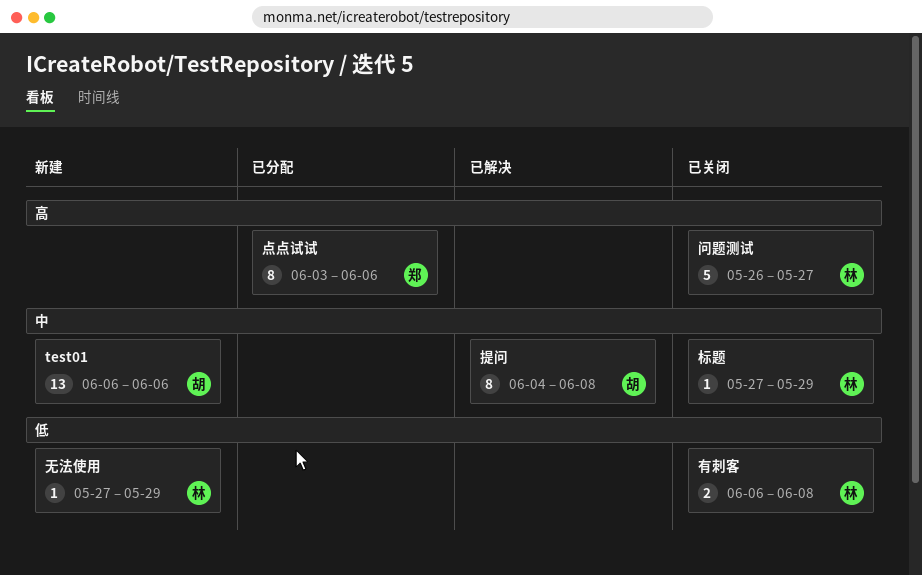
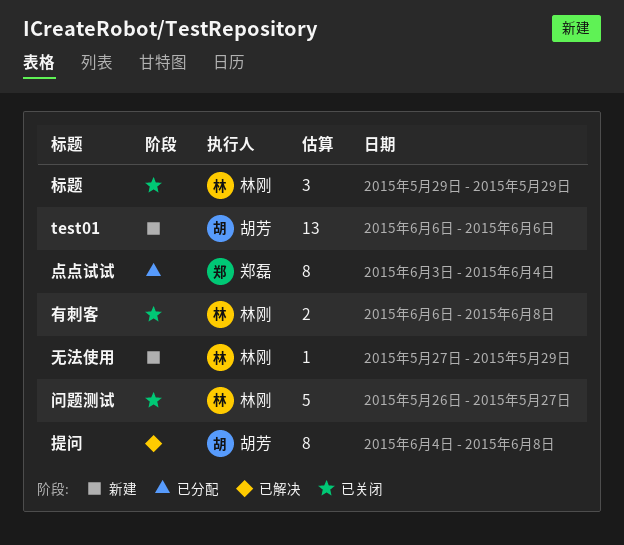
标题, estimate: 1 -> 3
标题, start: May 27 -> May 29
点点试试, due: Jun 6 -> Jun 4

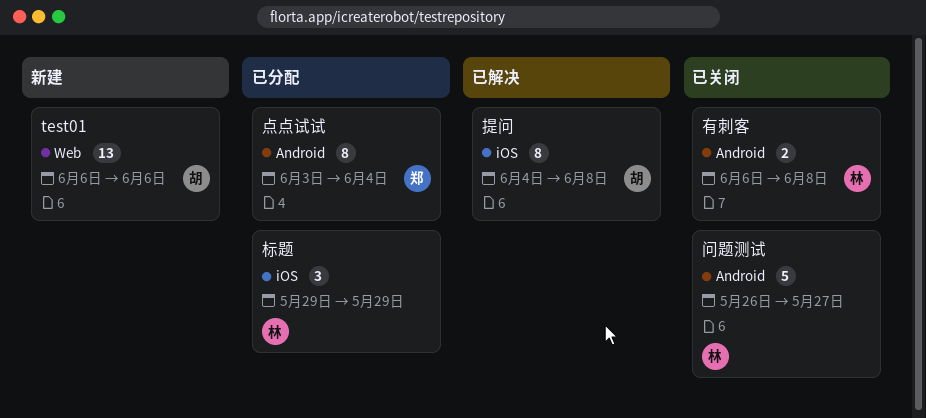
无法使用: present -> none
标题, status: 已关闭 -> 已分配

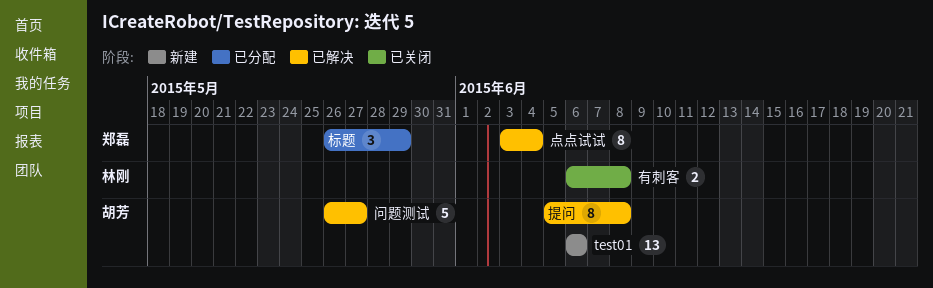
提问, start: Jun 4 -> Jun 5
标题, owner: 林刚 -> 郑磊
标题, start: May 29 -> May 26
点点试试, status: 已分配 -> 已解决
问题测试, status: 已关闭 -> 已解决
问题测试, owner: 林刚 -> 胡芳

